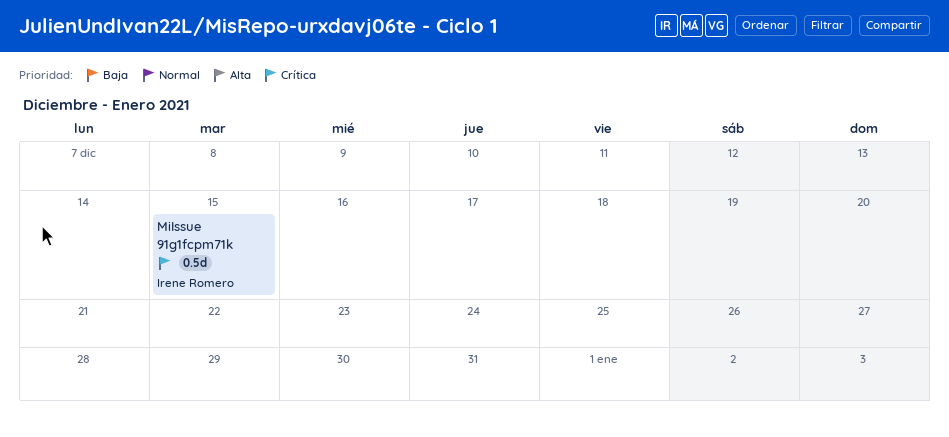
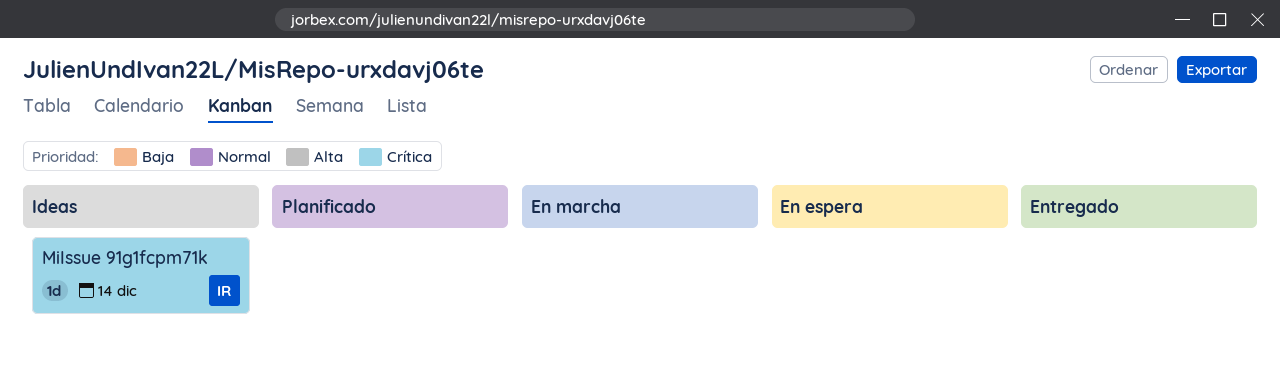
MiIssue 91g1fcpm71k, estimate: 0.5d -> 1d
MiIssue 91g1fcpm71k, due: Dec 15 -> Dec 14

